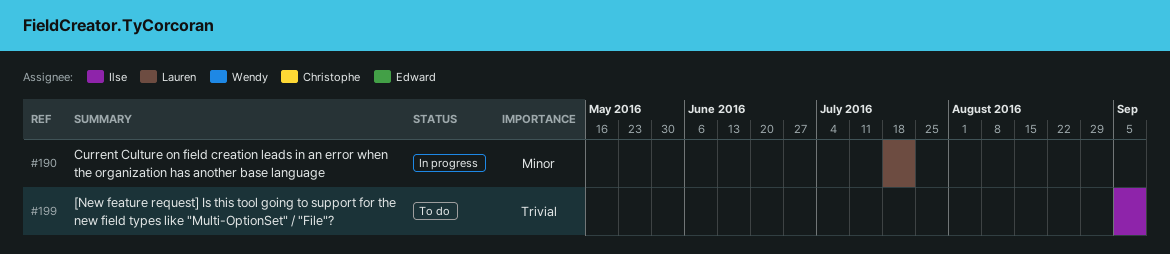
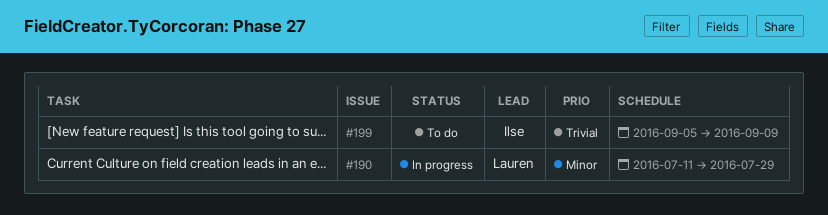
#190, start: Jul 18 -> Jul 11
#190, due: Jul 22 -> Jul 29

